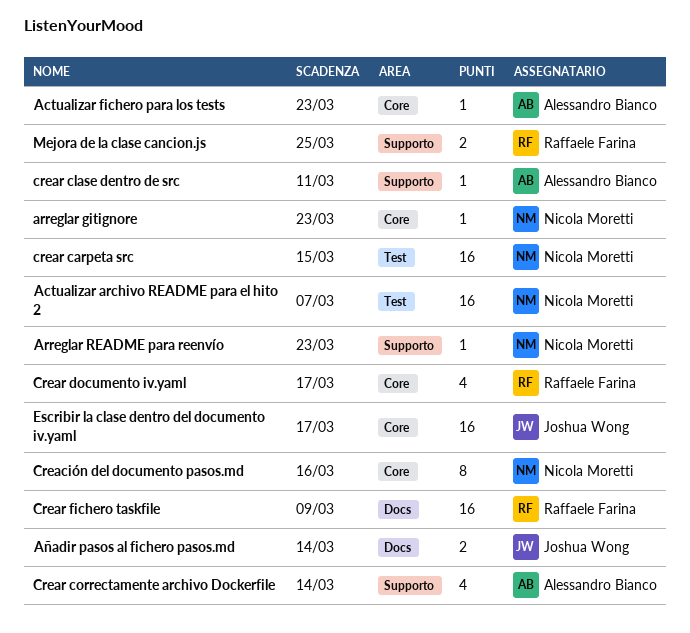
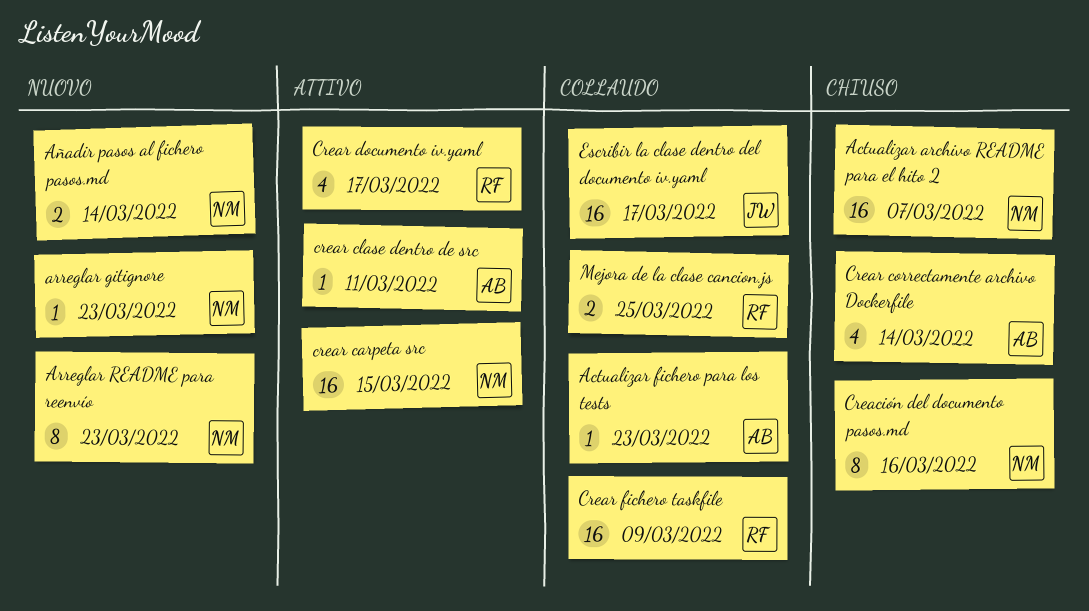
Arreglar README para reenvío, estimate: 1 -> 8
Añadir pasos al fichero pasos.md, owner: Joshua Wong -> Nicola Moretti

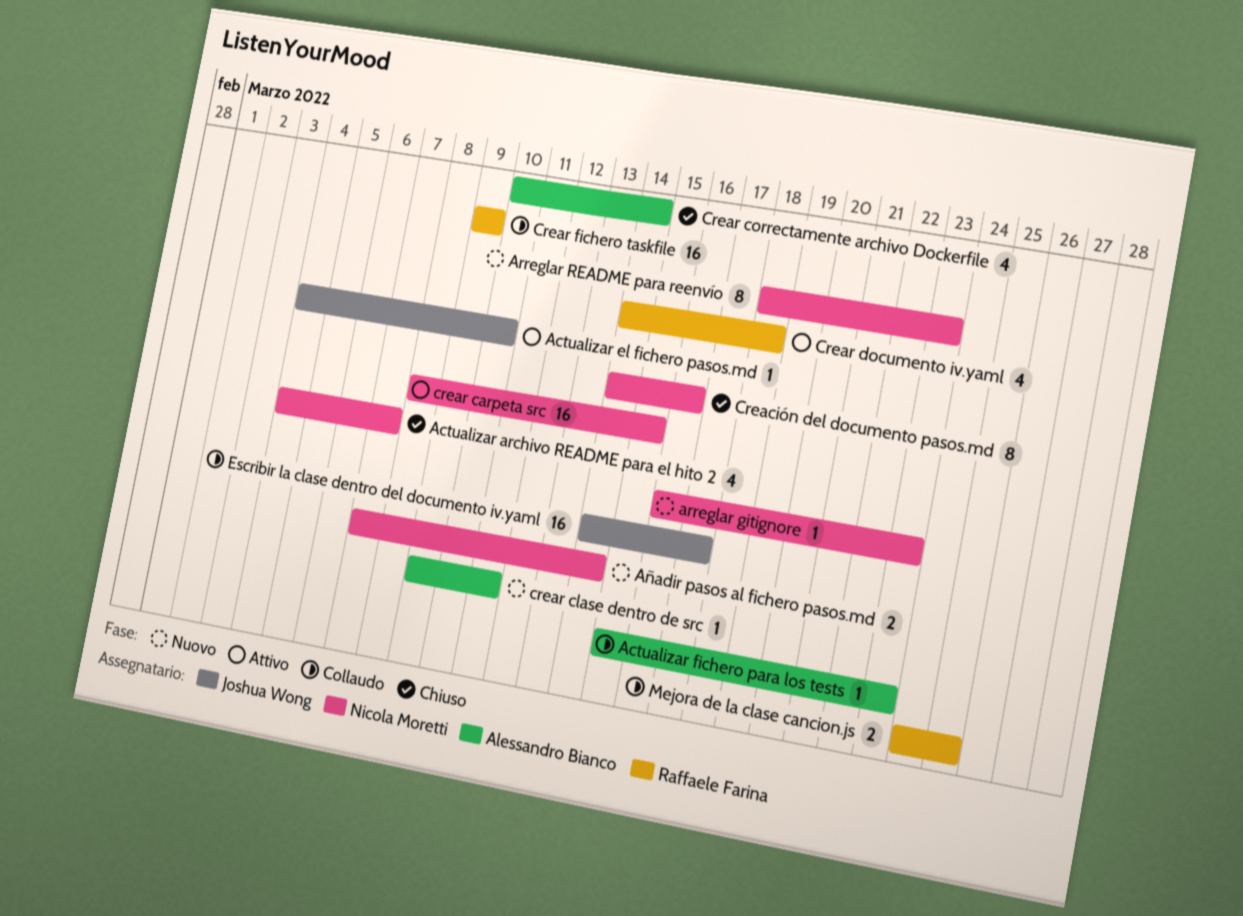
Actualizar archivo README para el hito 2, estimate: 16 -> 4
Actualizar el fichero pasos.md: none -> present
crear clase dentro de src, status: Attivo -> Nuovo
Crear documento iv.yaml, due: Mar 17 -> Mar 18

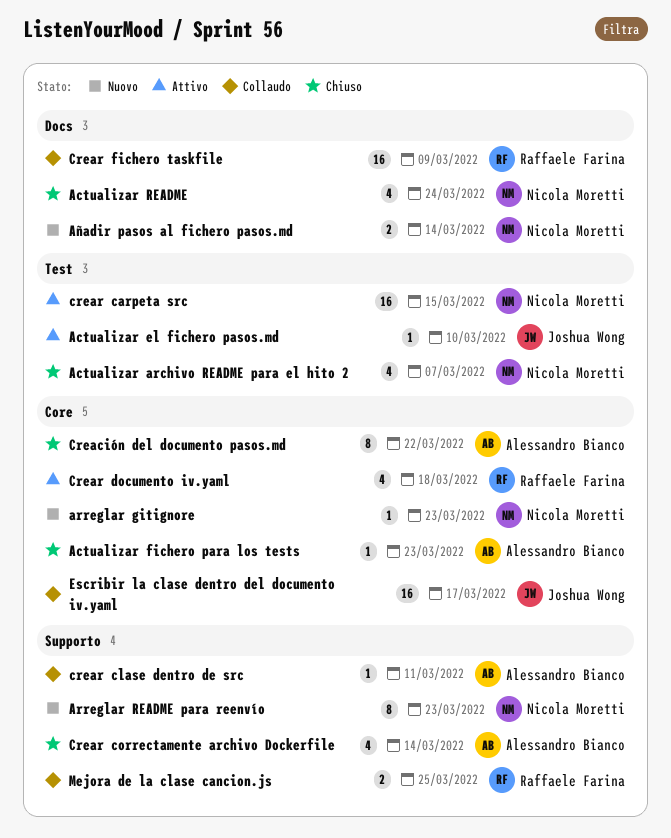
Actualizar fichero para los tests, status: Collaudo -> Chiuso
Actualizar README: none -> present
Creación del documento pasos.md, owner: Nicola Moretti -> Alessandro Bianco
Creación del documento pasos.md, due: Mar 16 -> Mar 22
crear clase dentro de src, status: Nuovo -> Collaudo

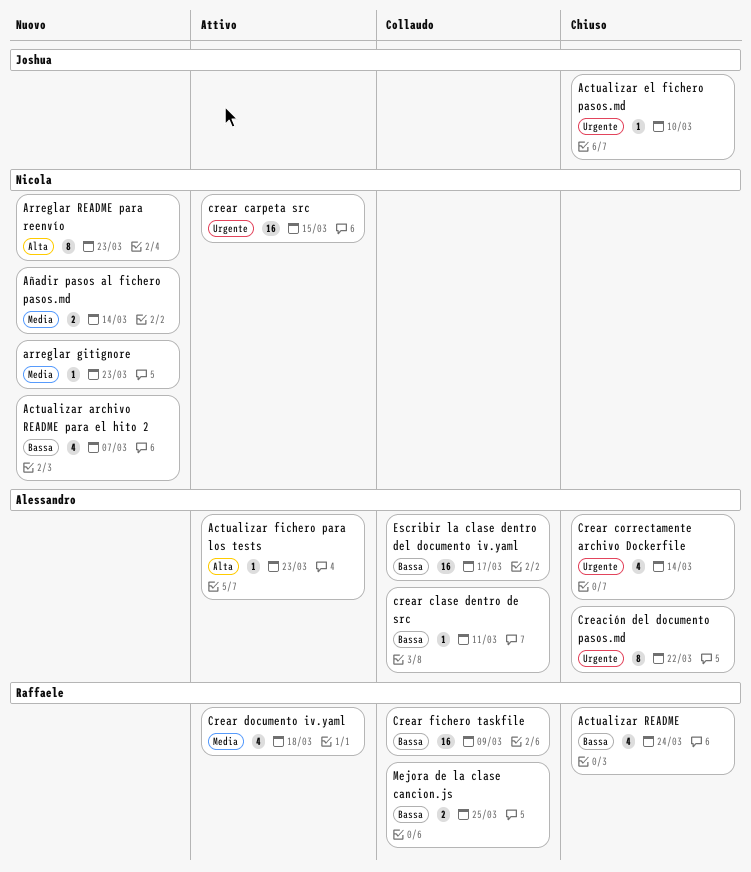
Actualizar archivo README para el hito 2, status: Chiuso -> Nuovo
Actualizar el fichero pasos.md, status: Attivo -> Chiuso
Actualizar fichero para los tests, status: Chiuso -> Attivo
Actualizar README, owner: Nicola Moretti -> Raffaele Farina
Escribir la clase dentro del documento iv.yaml, owner: Joshua Wong -> Alessandro Bianco

